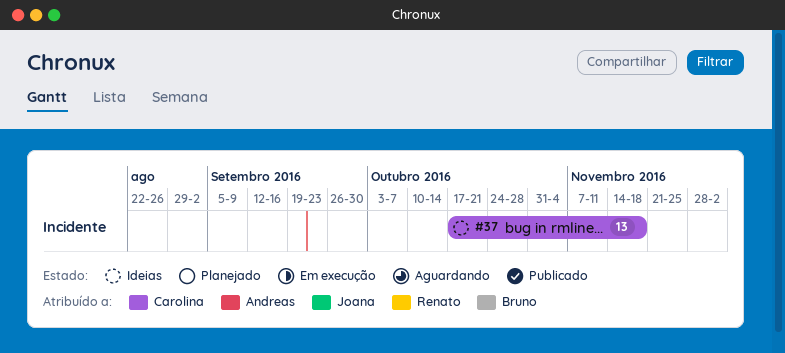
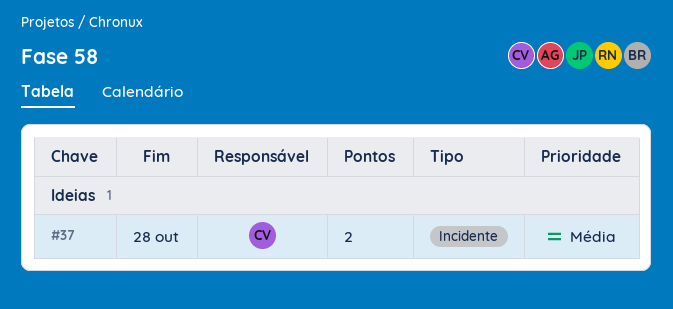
#37, estimate: 13 -> 2
#37, due: Nov 18 -> Oct 28

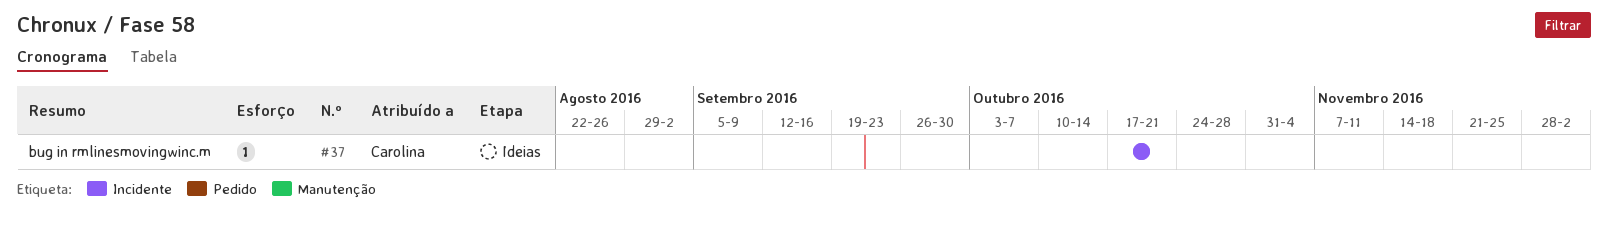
#37, estimate: 2 -> 1
#37, due: Oct 28 -> Oct 21

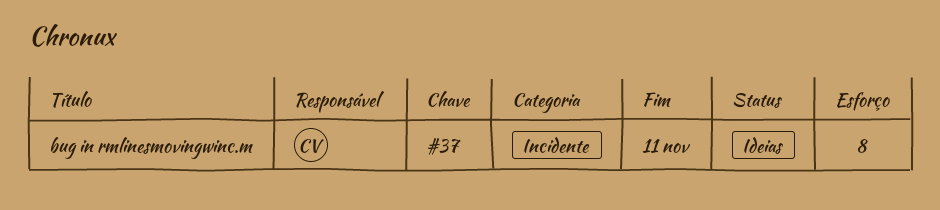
#37, estimate: 1 -> 8
#37, due: Oct 21 -> Nov 11

